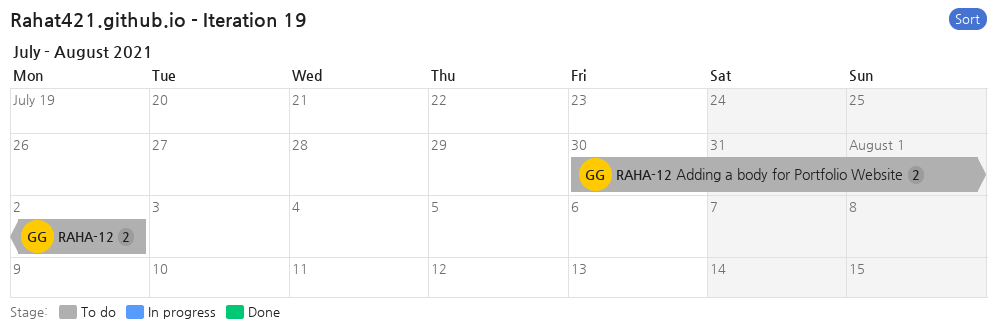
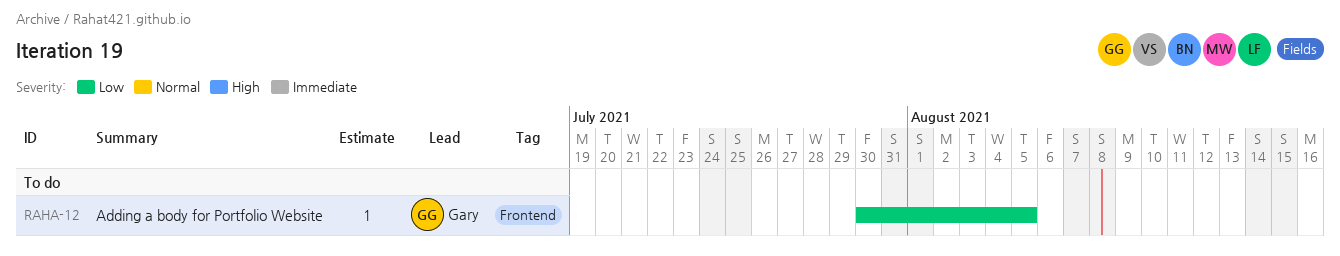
RAHA-12, estimate: 2 -> 1
RAHA-12, due: Aug 2 -> Aug 5

